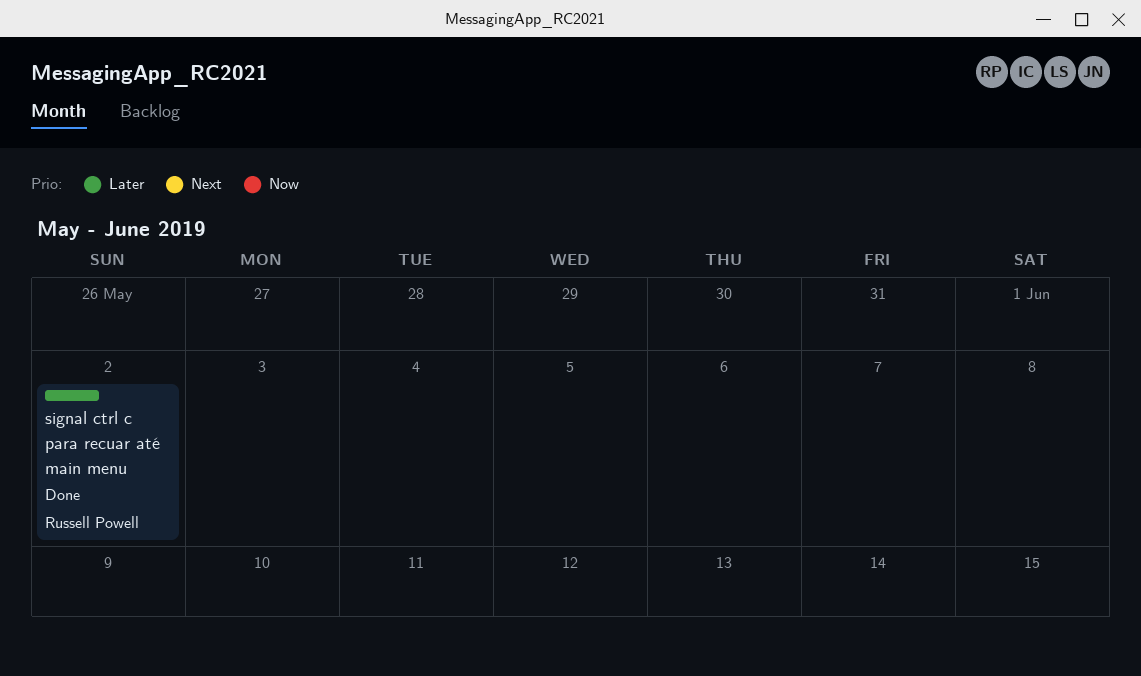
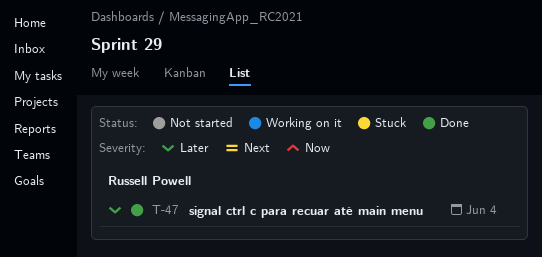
signal ctrl c para recuar até main menu, due: Jun 2 -> Jun 4

